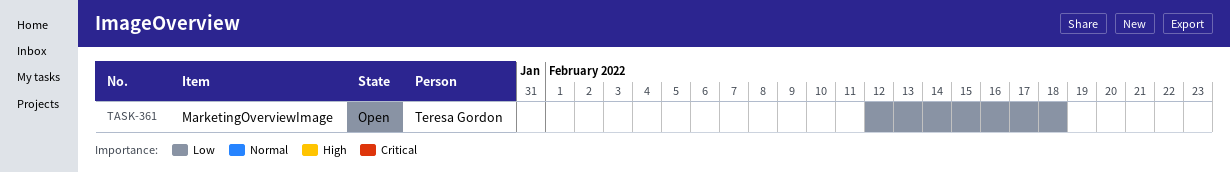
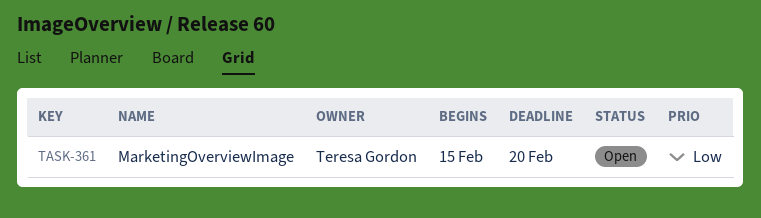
TASK-361, start: Feb 12 -> Feb 15
TASK-361, due: Feb 18 -> Feb 20

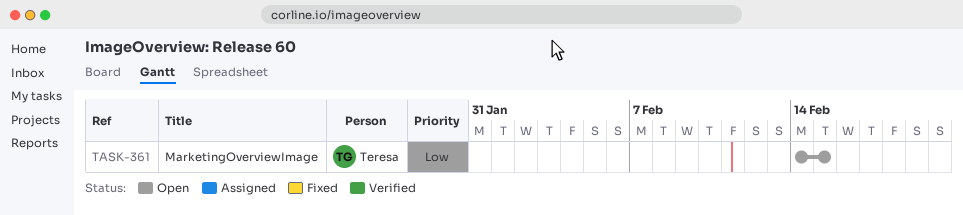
TASK-361, start: Feb 15 -> Feb 14
TASK-361, due: Feb 20 -> Feb 15

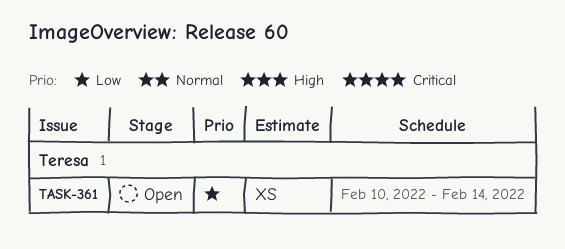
TASK-361, start: Feb 14 -> Feb 10
TASK-361, due: Feb 15 -> Feb 14

